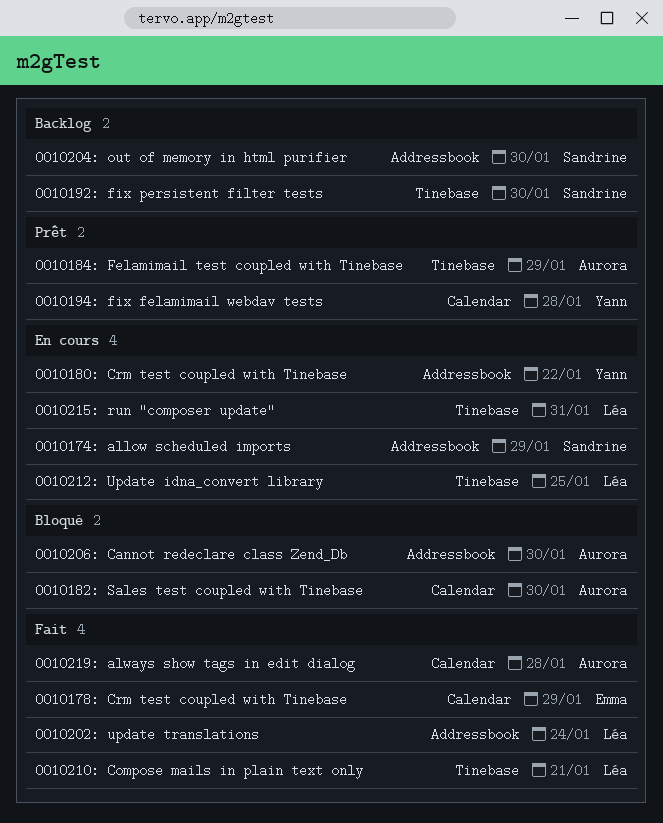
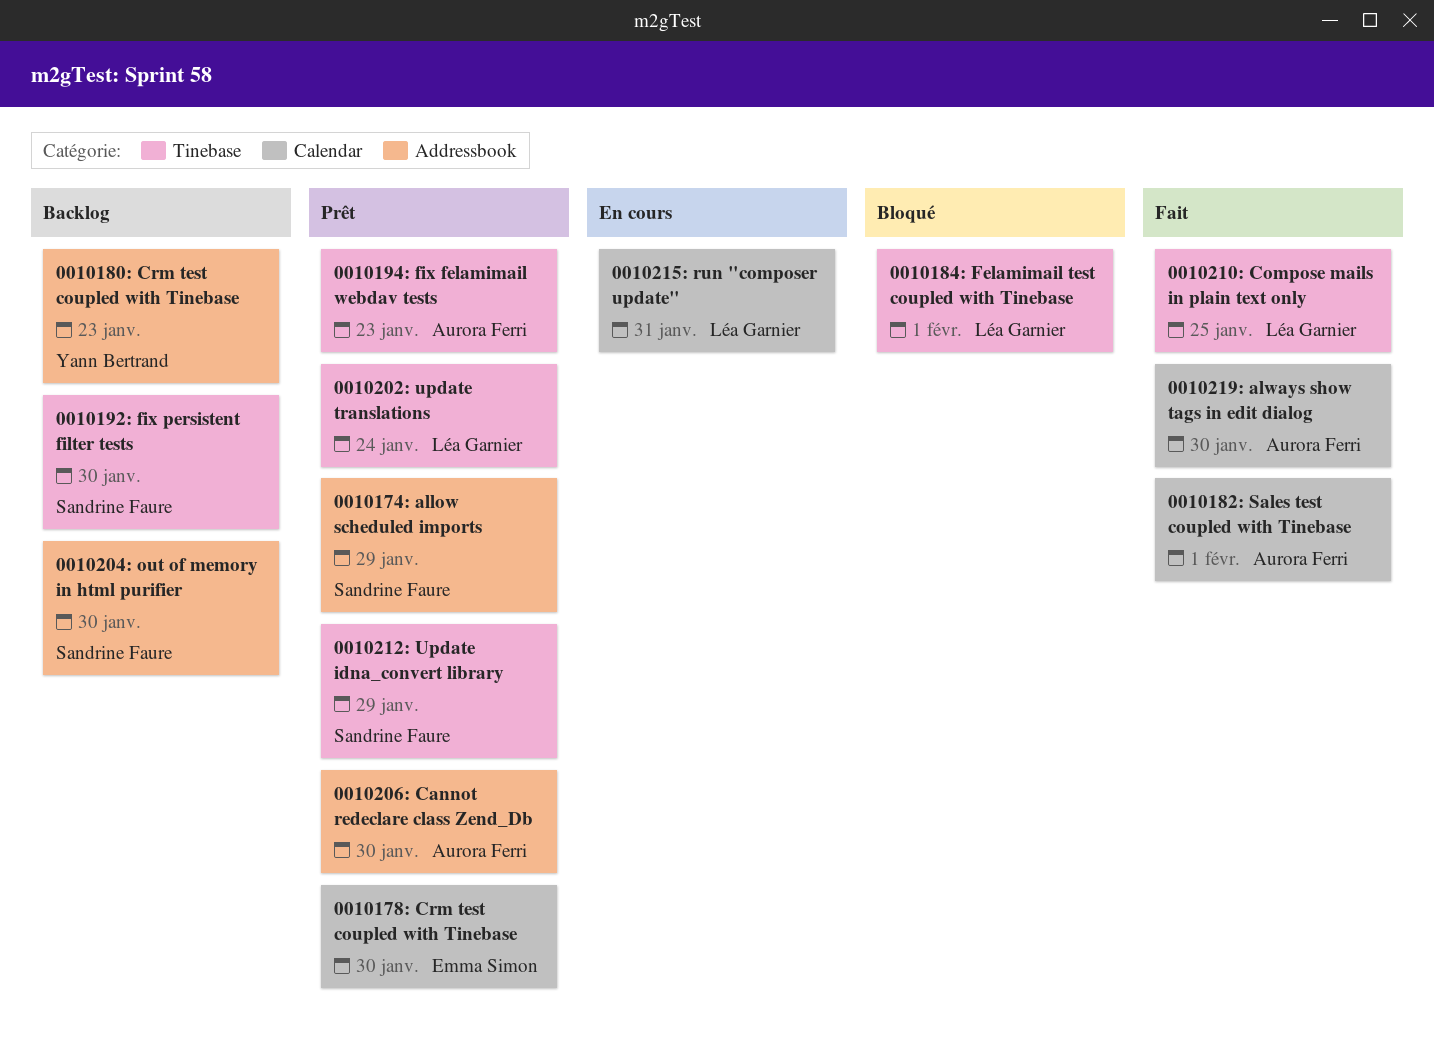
0010174: allow scheduled imports, status: En cours -> Prêt
0010178: Crm test coupled with Tinebase, status: Fait -> Prêt
0010178: Crm test coupled with Tinebase, due: Jan 29 -> Jan 30
0010180: Crm test coupled with Tinebase, status: En cours -> Backlog
0010180: Crm test coupled with Tinebase, due: Jan 22 -> Jan 23
0010182: Sales test coupled with Tinebase, status: Bloqué -> Fait
0010182: Sales test coupled with Tinebase, due: Jan 30 -> Feb 1
0010184: Felamimail test coupled with Tinebase, status: Prêt -> Bloqué
0010184: Felamimail test coupled with Tinebase, owner: Aurora Ferri -> Léa Garnier
0010184: Felamimail test coupled with Tinebase, due: Jan 29 -> Feb 1
0010194: fix felamimail webdav tests, owner: Yann Bertrand -> Aurora Ferri
0010194: fix felamimail webdav tests, label: Calendar -> Tinebase
0010194: fix felamimail webdav tests, due: Jan 28 -> Jan 23
0010202: update translations, status: Fait -> Prêt
0010202: update translations, label: Addressbook -> Tinebase
0010206: Cannot redeclare class Zend_Db, status: Bloqué -> Prêt
0010210: Compose mails in plain text only, due: Jan 21 -> Jan 25
0010212: Update idna_convert library, status: En cours -> Prêt
0010212: Update idna_convert library, owner: Léa Garnier -> Sandrine Faure
0010212: Update idna_convert library, due: Jan 25 -> Jan 29
0010215: run "composer update", label: Tinebase -> Calendar
0010219: always show tags in edit dialog, due: Jan 28 -> Jan 30

